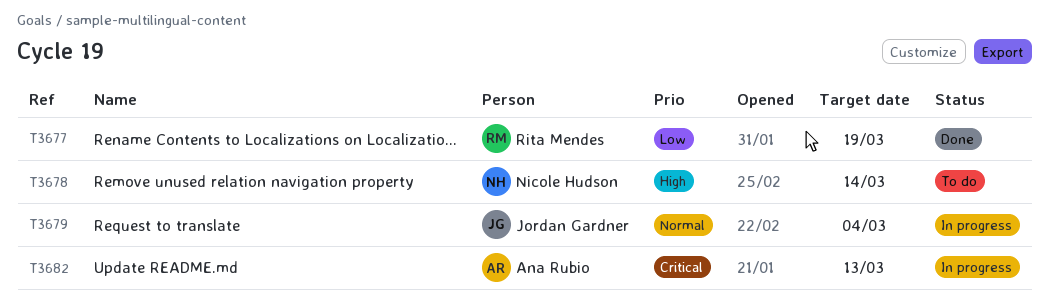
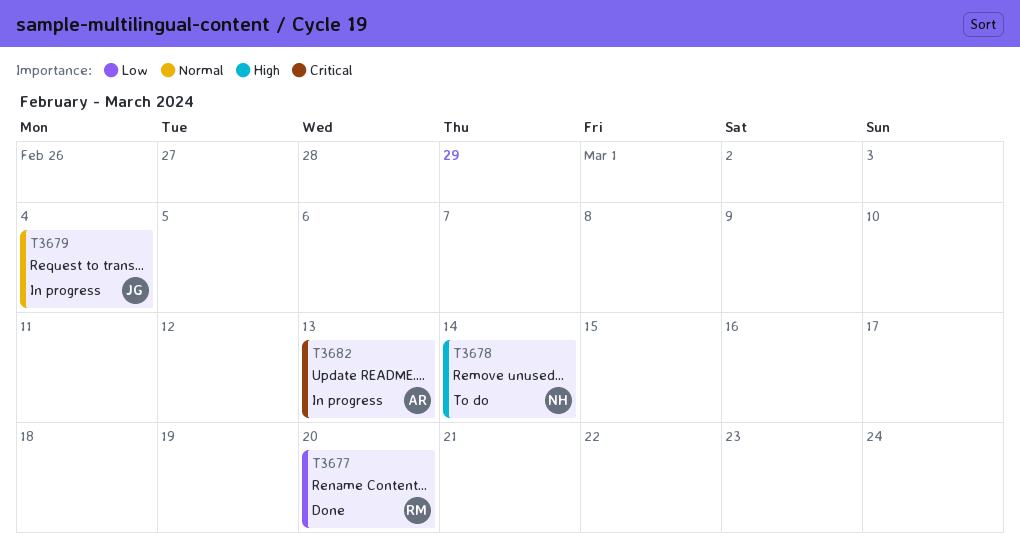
T3677, due: Mar 19 -> Mar 20

